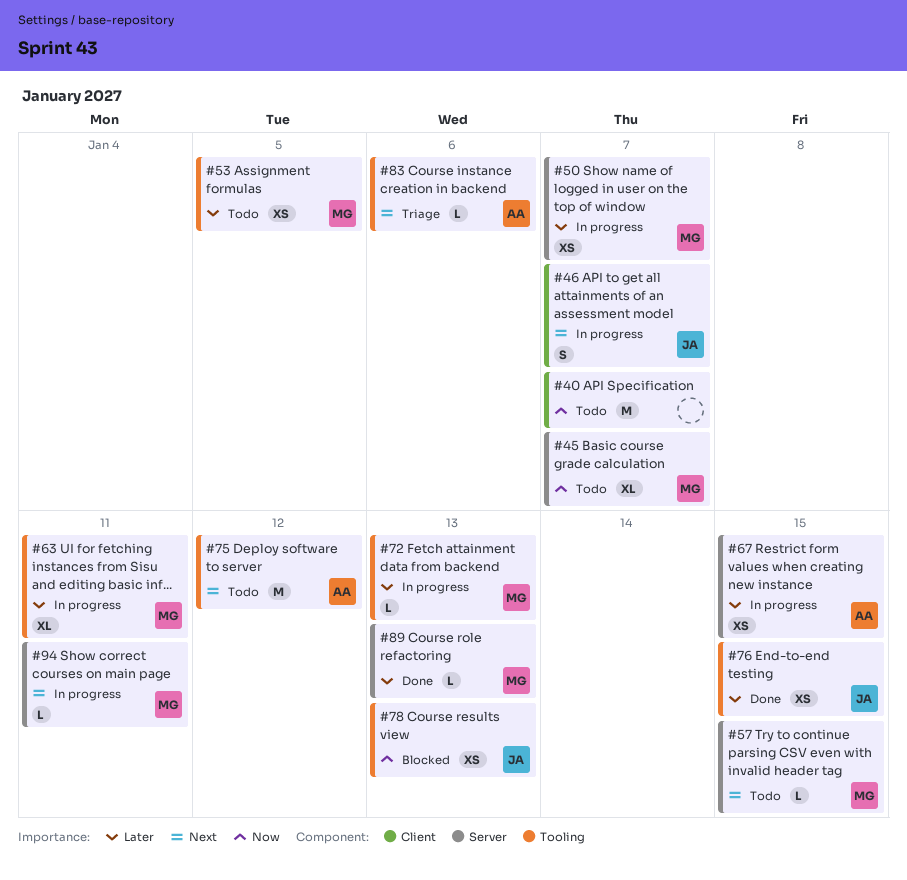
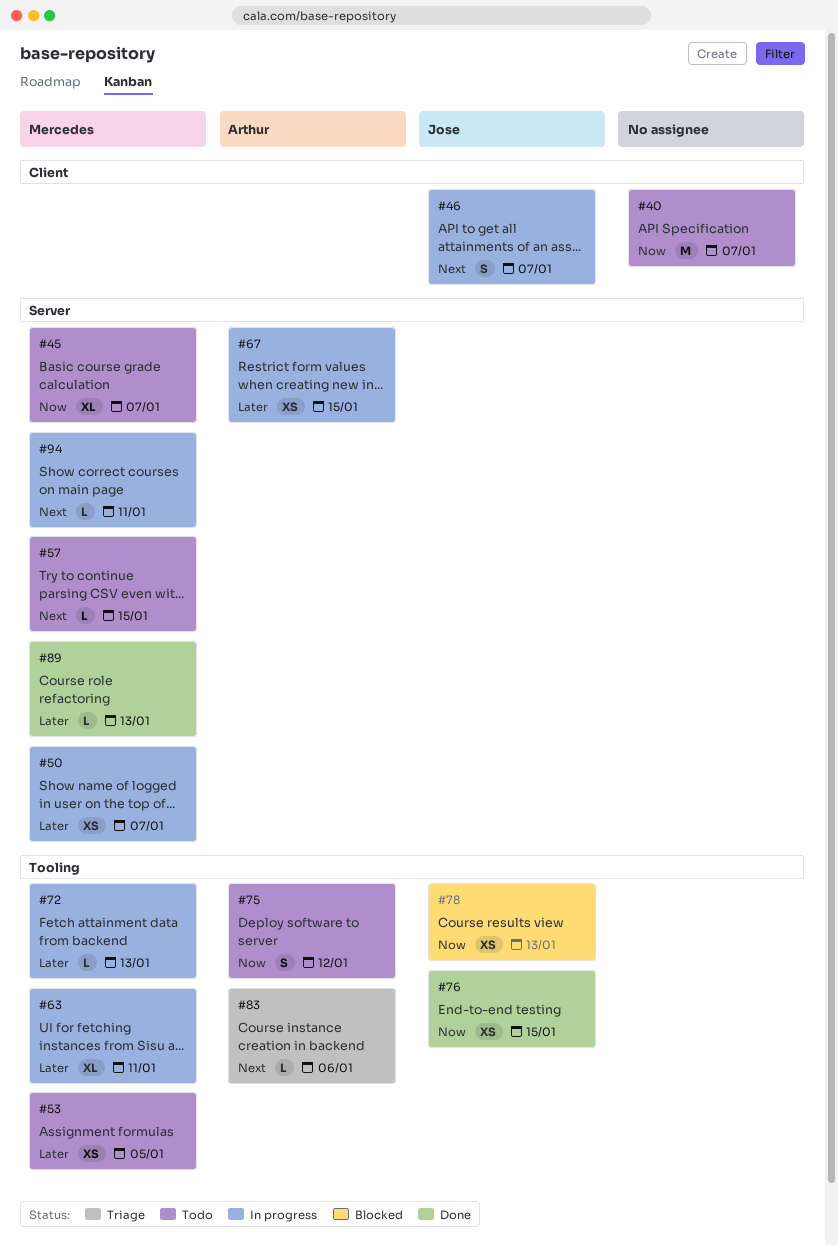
#75, priority: Next -> Now
#75, estimate: M -> S
#76, priority: Later -> Now

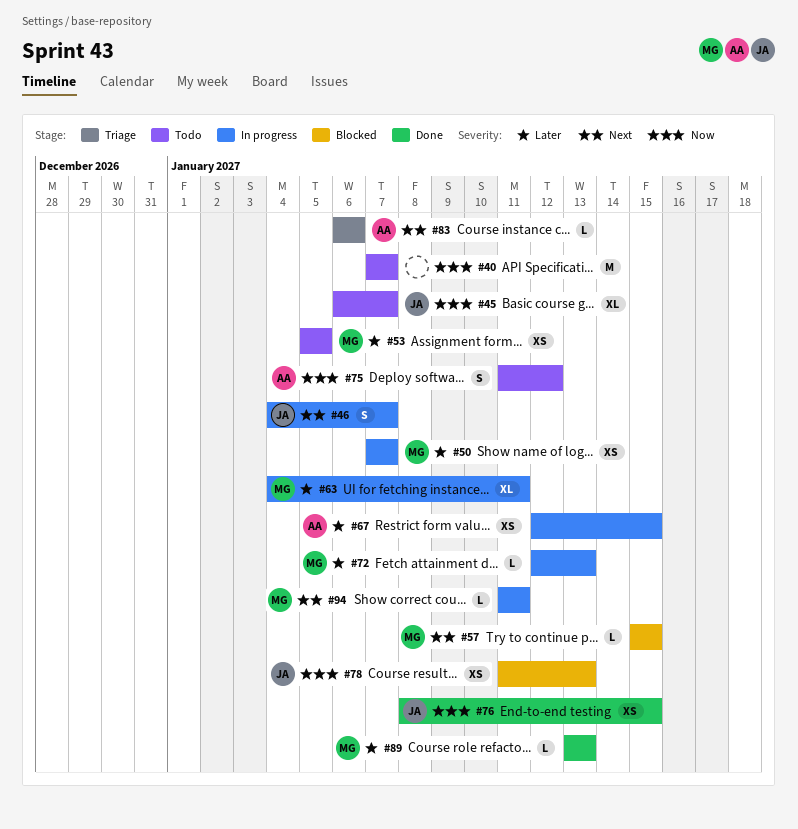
#45, owner: Mercedes -> Jose
#57, status: Todo -> Blocked

